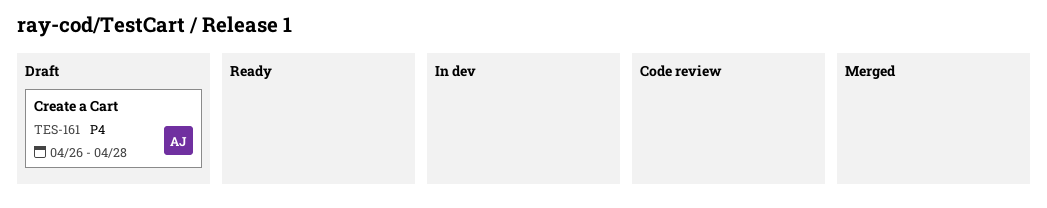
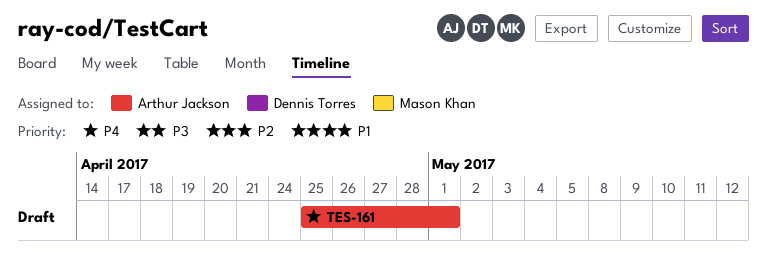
TES-161, start: Apr 26 -> Apr 25
TES-161, due: Apr 28 -> May 1

